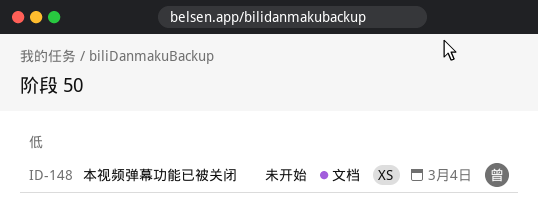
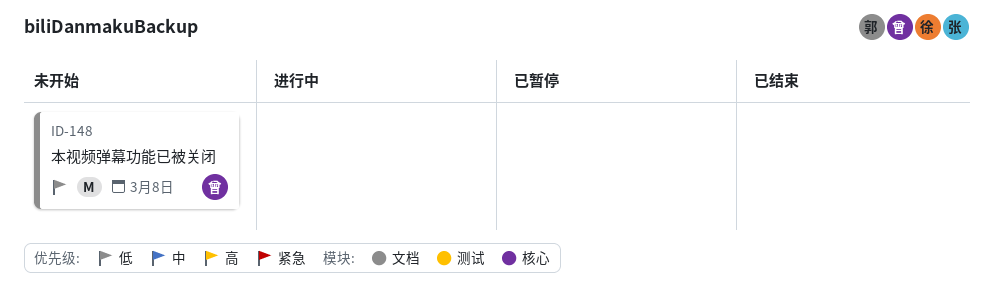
ID-148, estimate: XS -> M
ID-148, due: Mar 4 -> Mar 8

